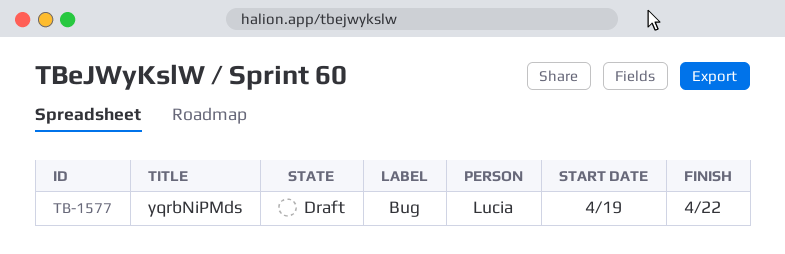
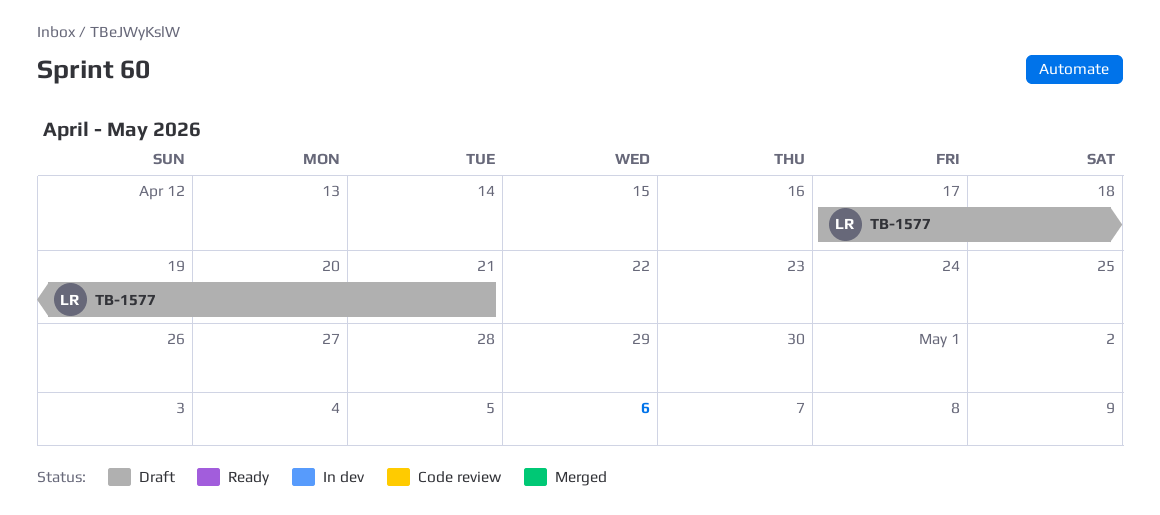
TB-1577, start: Apr 19 -> Apr 17
TB-1577, due: Apr 22 -> Apr 21

